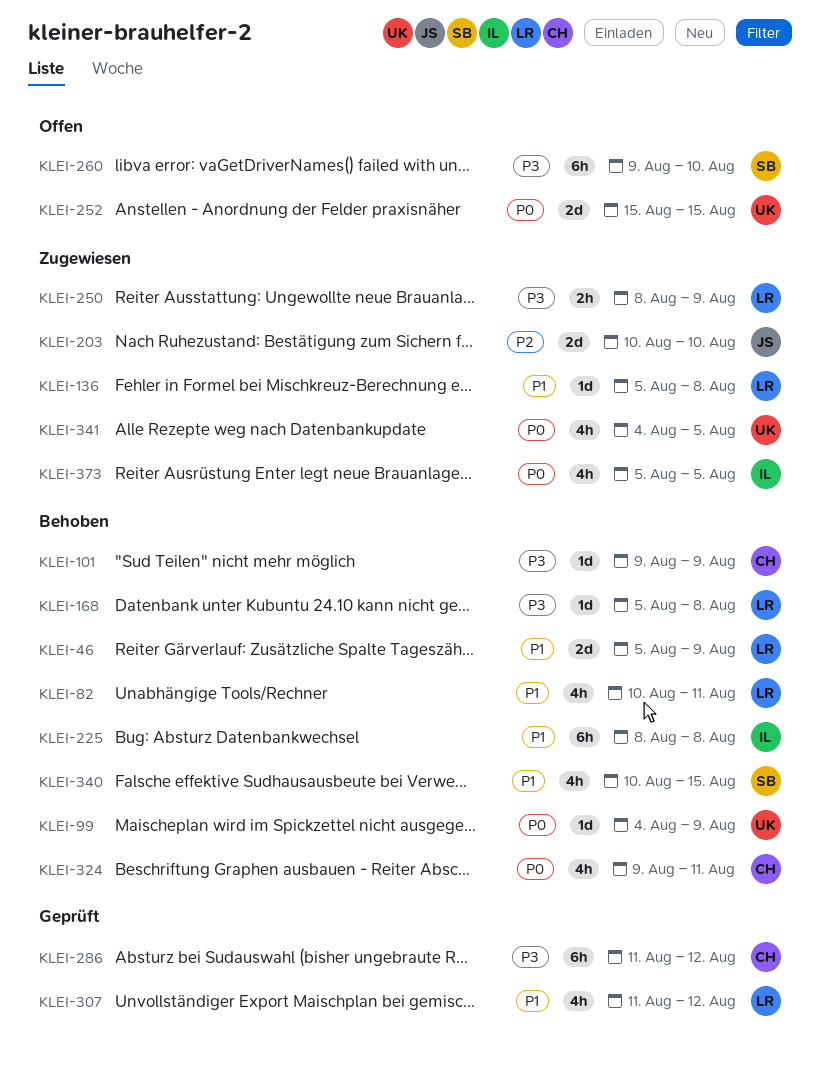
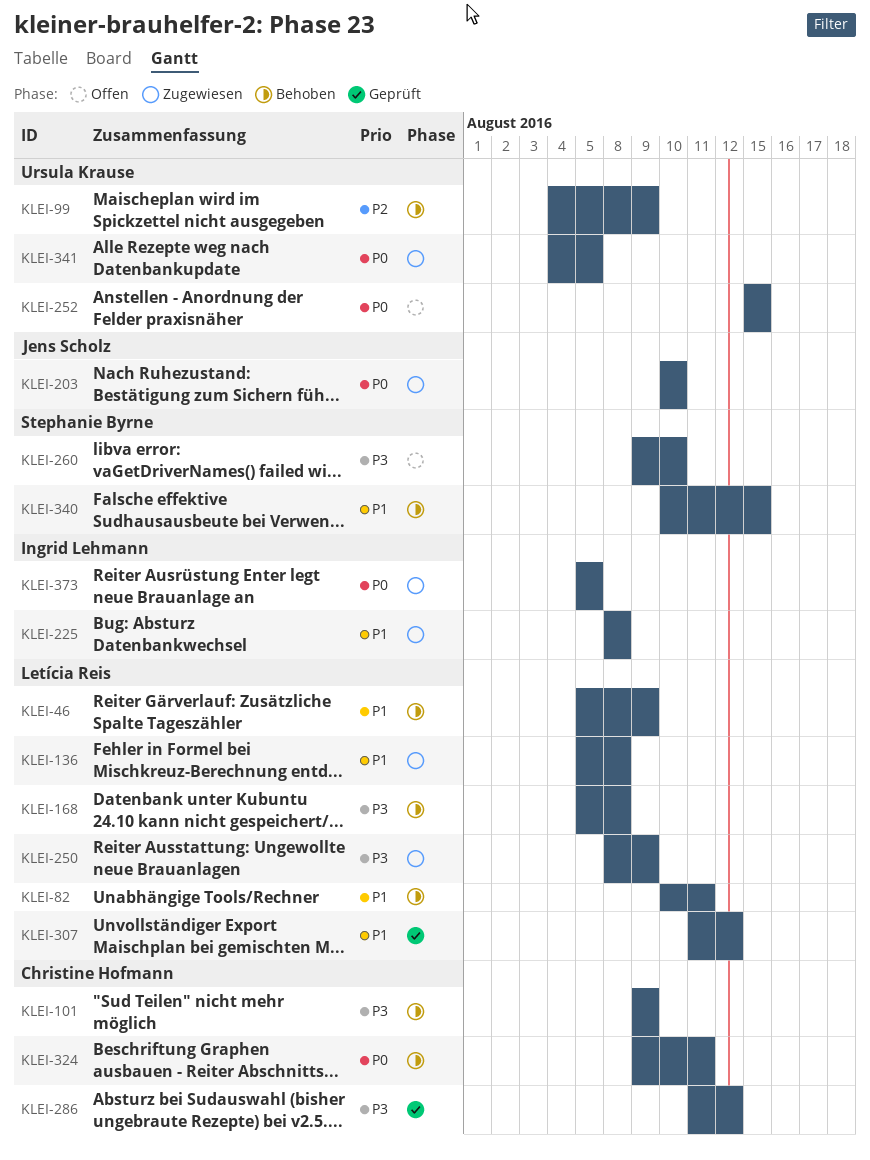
KLEI-99, priority: P0 -> P2
KLEI-203, priority: P2 -> P0
KLEI-225, status: Behoben -> Zugewiesen

